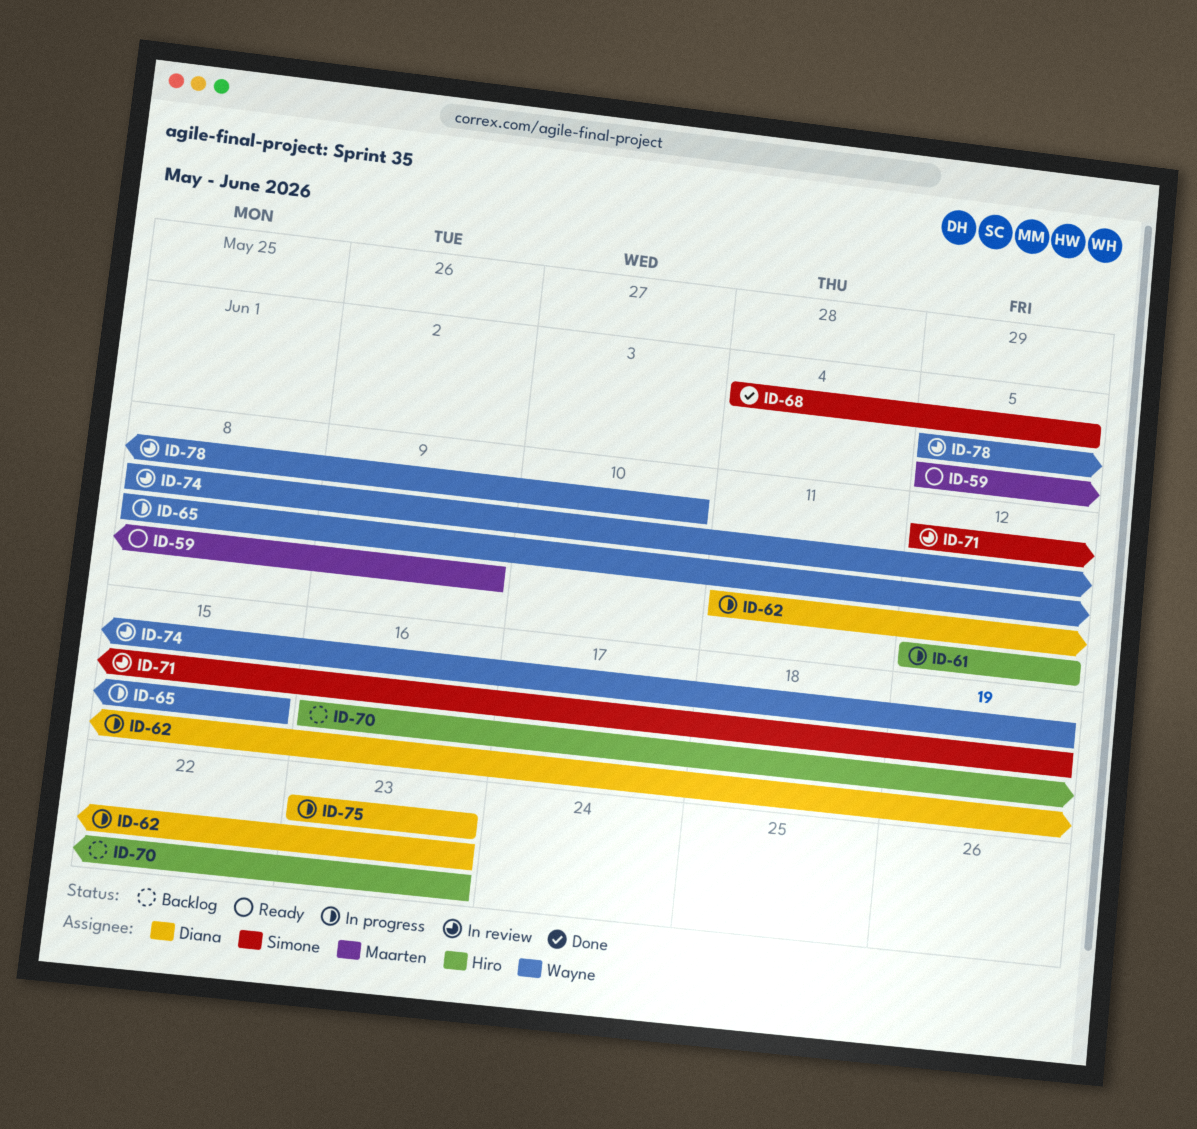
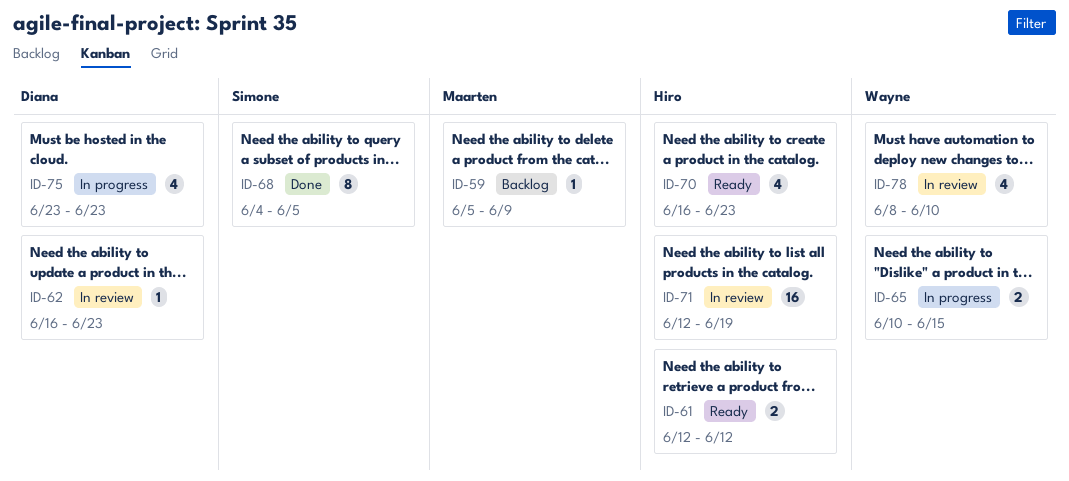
ID-59, status: Ready -> Backlog
ID-61, status: In progress -> Ready
ID-62, status: In progress -> In review
ID-62, start: Jun 11 -> Jun 16
ID-65, start: Jun 8 -> Jun 10
ID-70, status: Backlog -> Ready
ID-71, owner: Simone -> Hiro
ID-74: present -> none
ID-78, start: Jun 5 -> Jun 8

